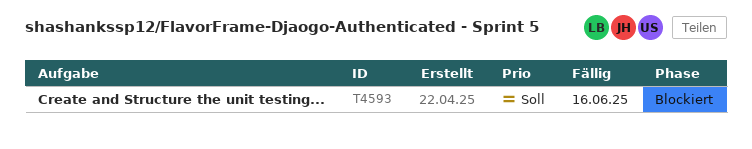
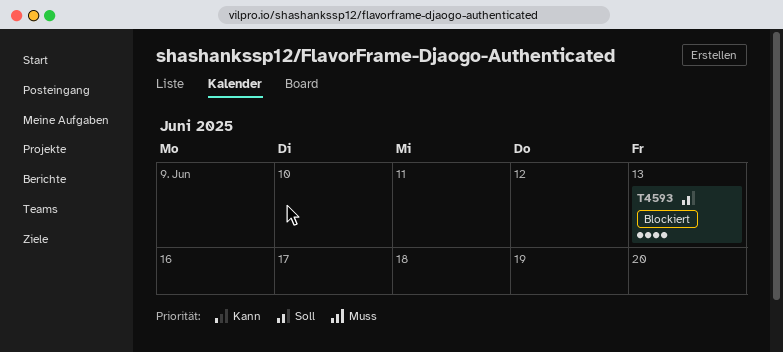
T4593, due: Jun 16 -> Jun 13

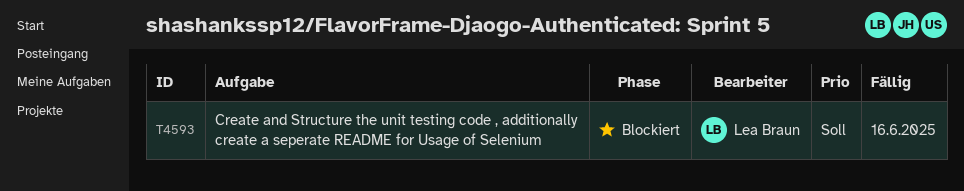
T4593, due: Jun 13 -> Jun 16

